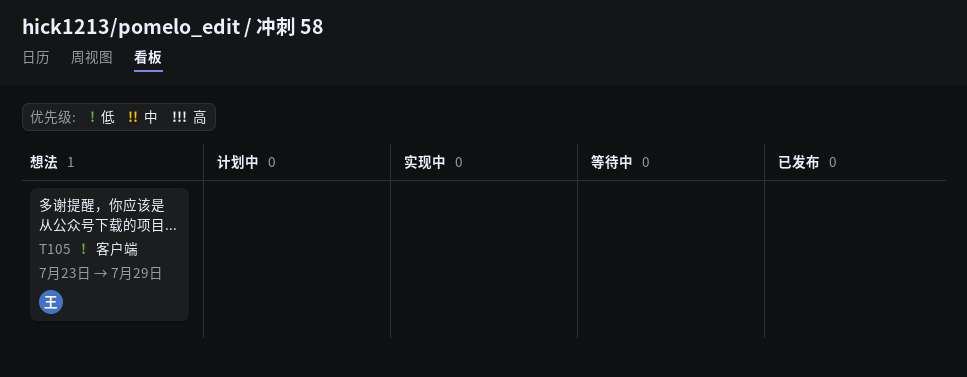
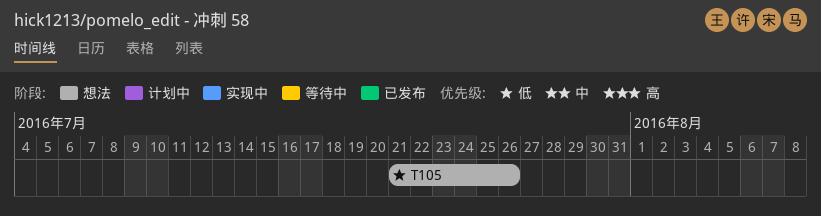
T105, start: Jul 23 -> Jul 21
T105, due: Jul 29 -> Jul 26

